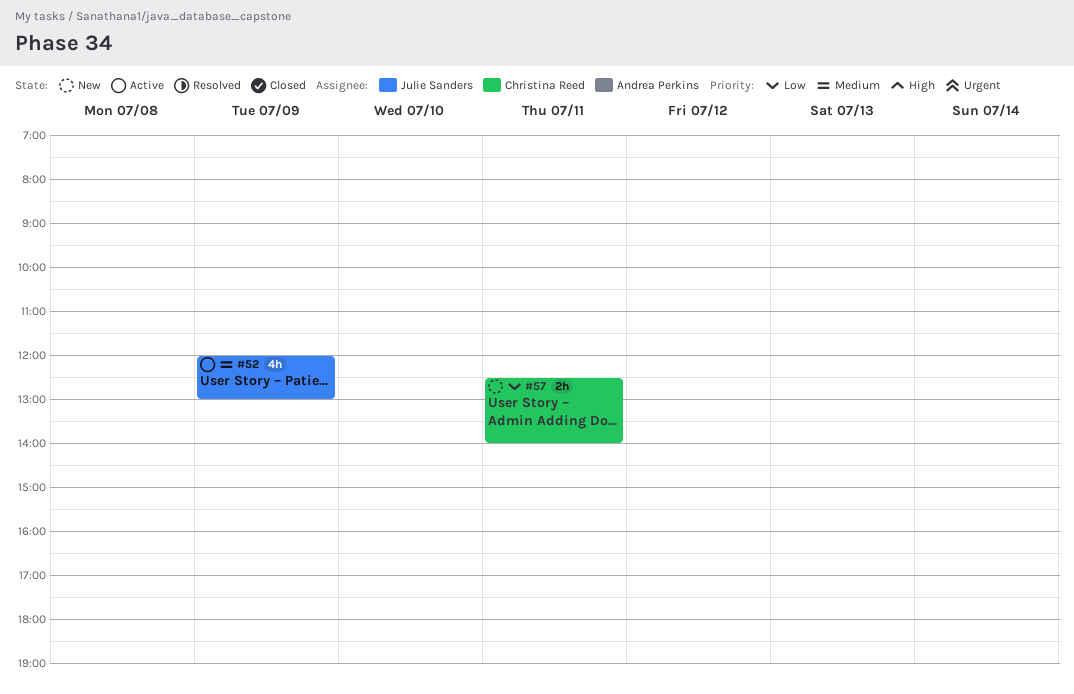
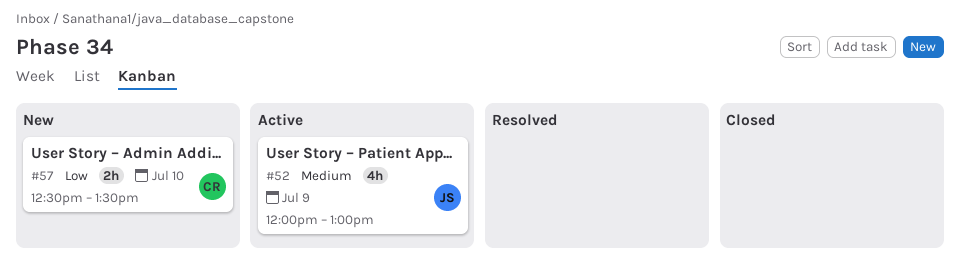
#57, day: Jul 11 -> Jul 10
#57, ends: 14:00 -> 13:30

